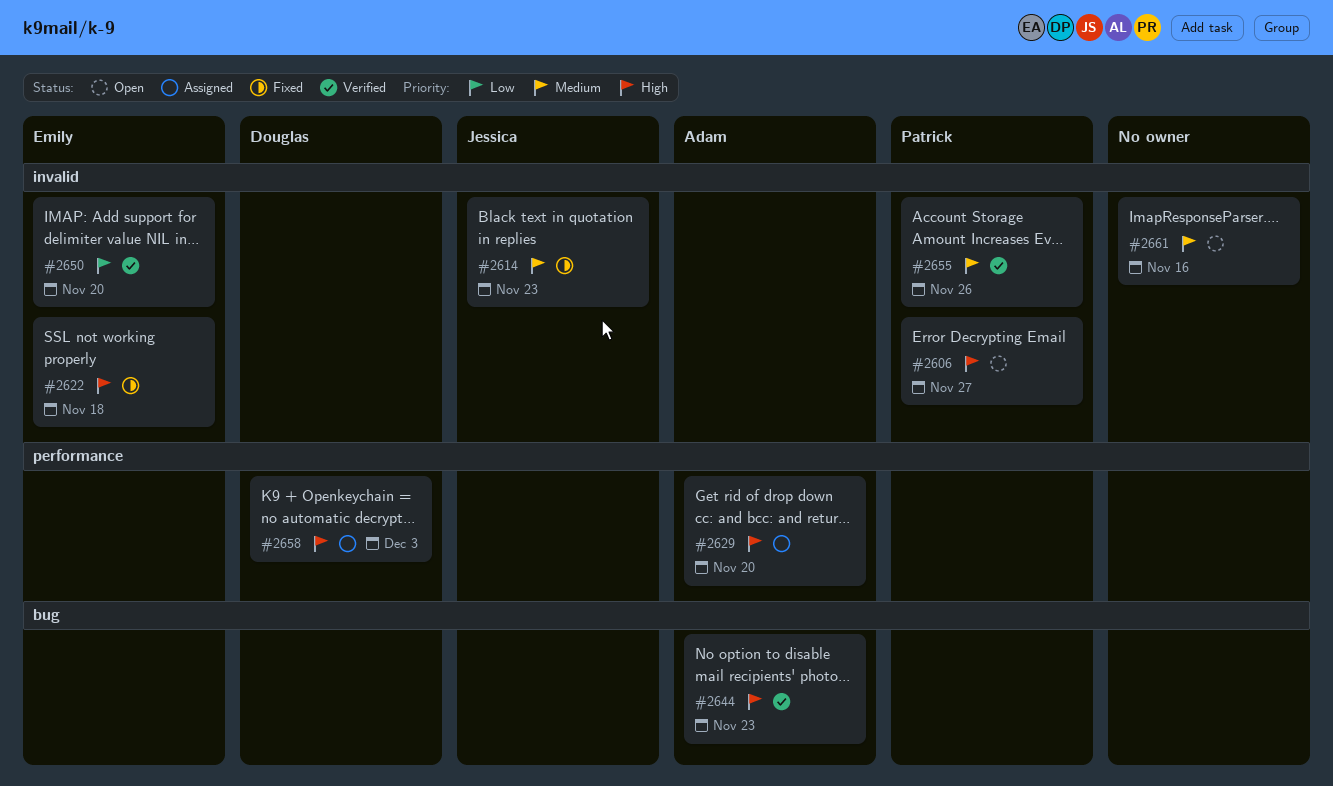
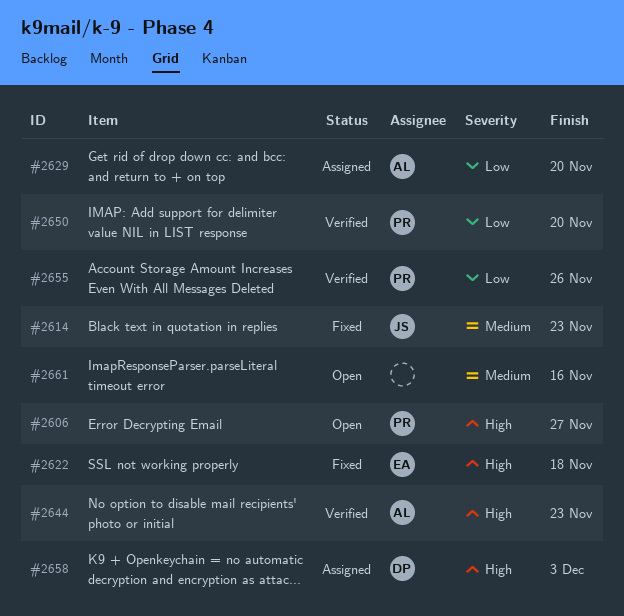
#2629, priority: High -> Low
#2650, owner: Emily -> Patrick
#2655, priority: Medium -> Low

